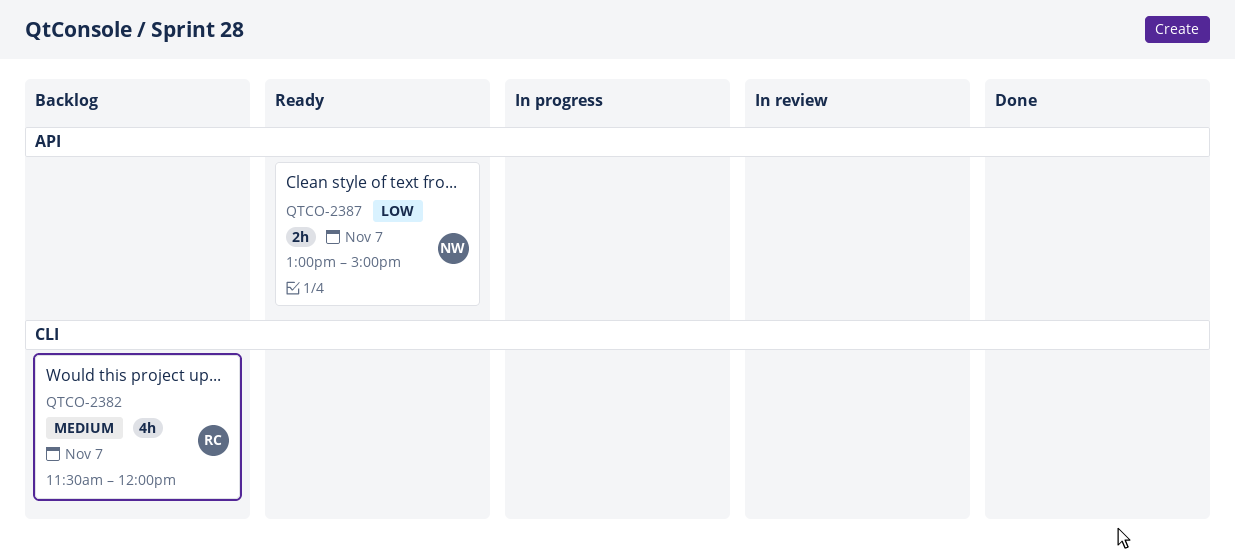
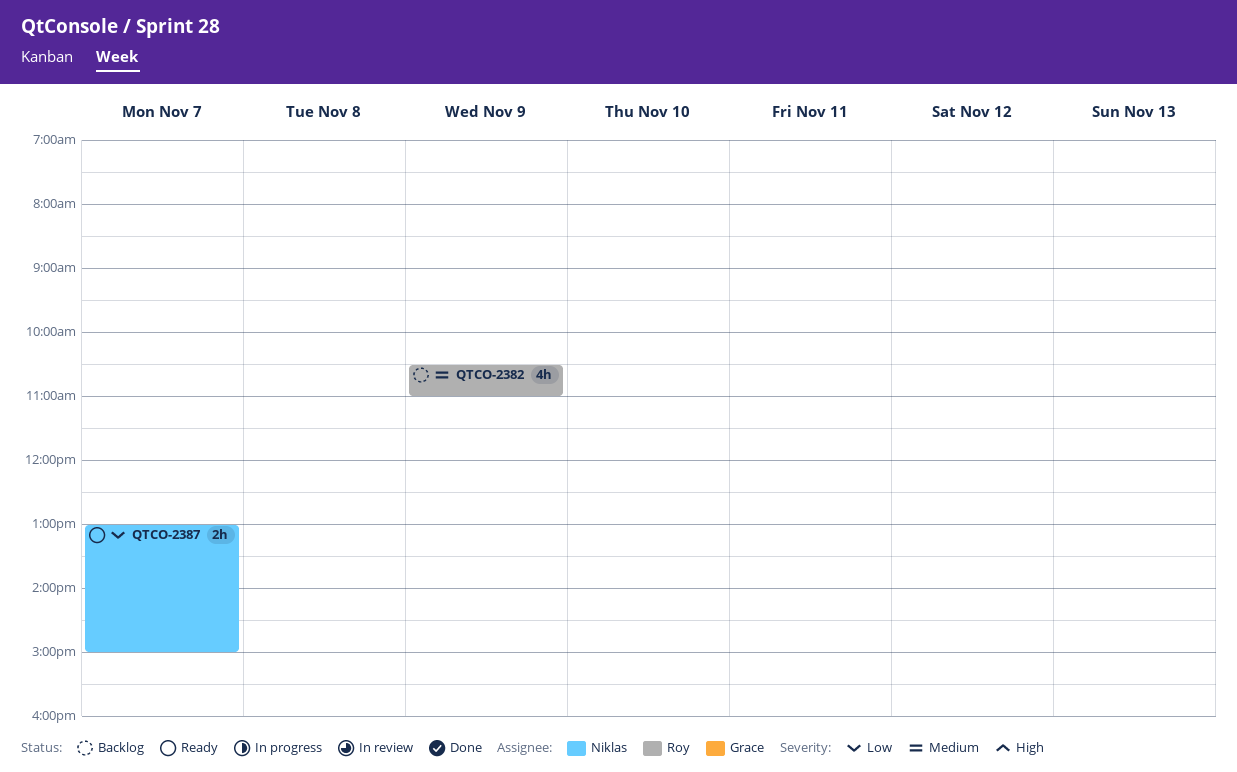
QTCO-2382, day: Nov 7 -> Nov 9
QTCO-2382, begins: 11:30 -> 10:30
QTCO-2382, ends: 12:00 -> 11:00

